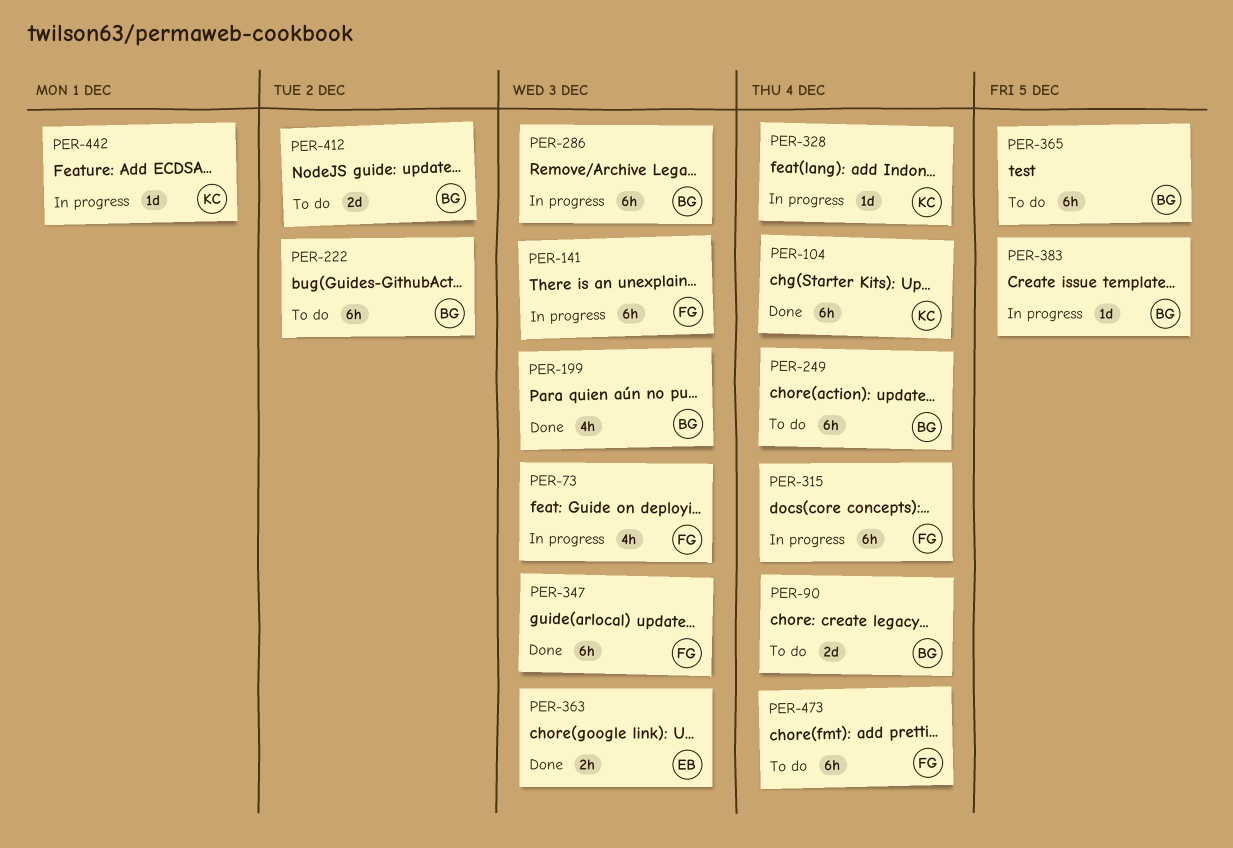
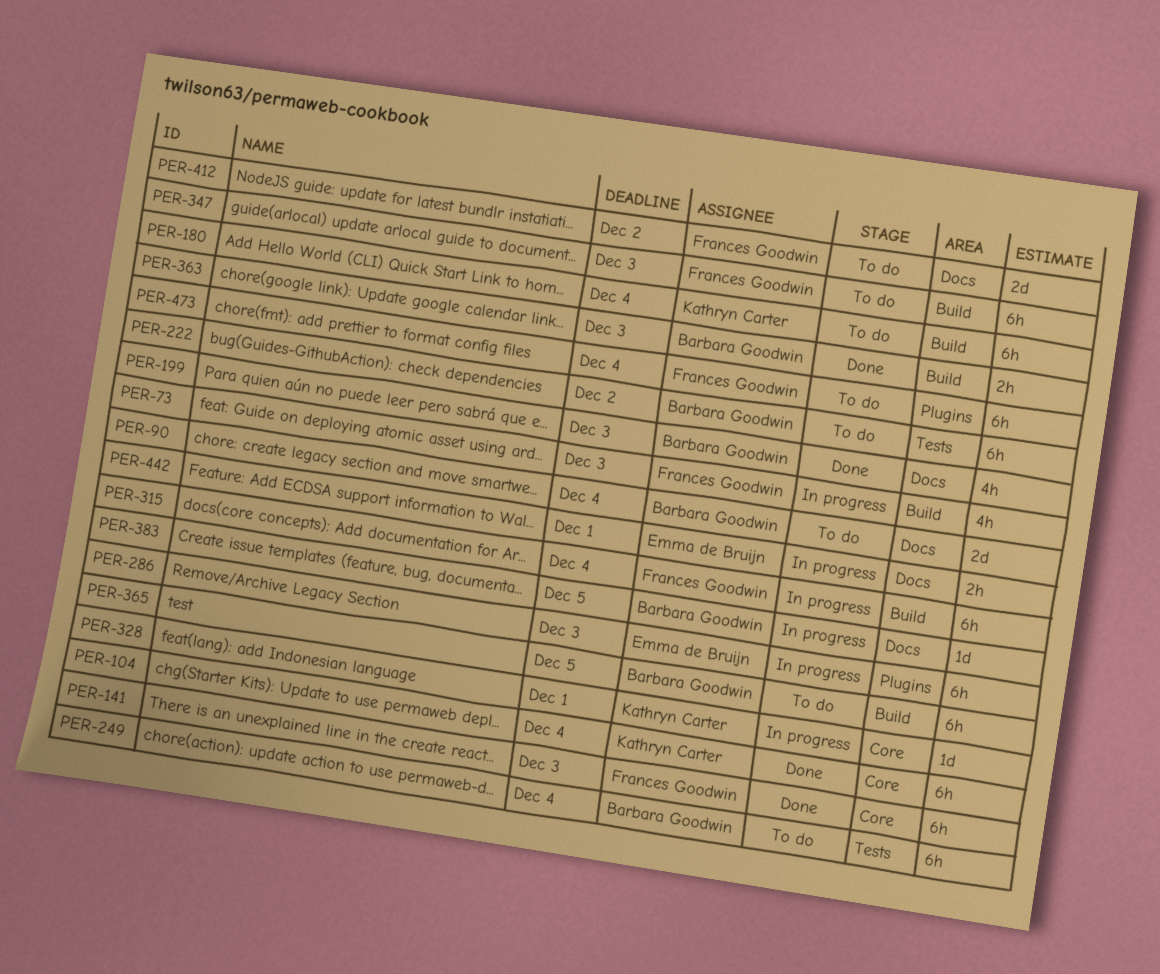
PER-141, status: In progress -> Done
PER-180: none -> present
PER-286, owner: Barbara Goodwin -> Emma de Bruijn
PER-328, due: Dec 4 -> Dec 1
PER-347, status: Done -> To do
PER-363, owner: Emma de Bruijn -> Barbara Goodwin
PER-412, owner: Barbara Goodwin -> Frances Goodwin
PER-442, owner: Kathryn Carter -> Emma de Bruijn
PER-442, estimate: 1d -> 2h

